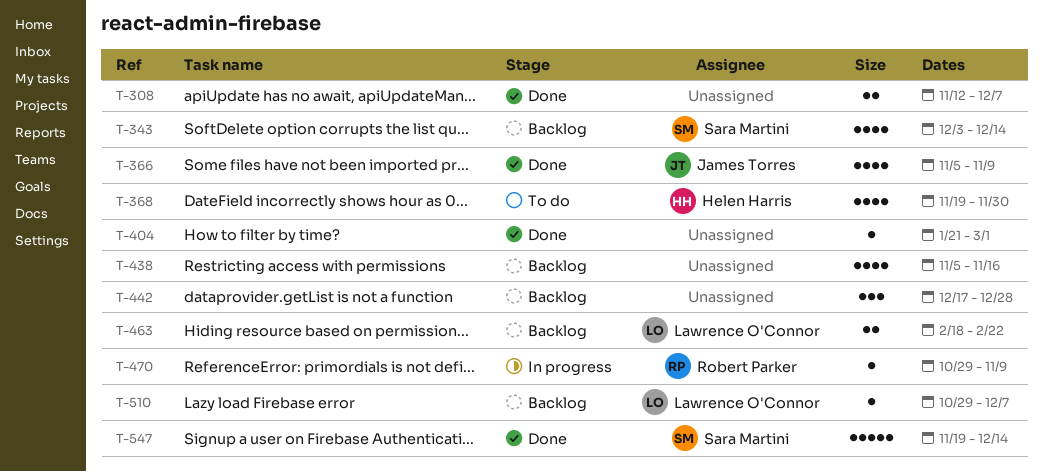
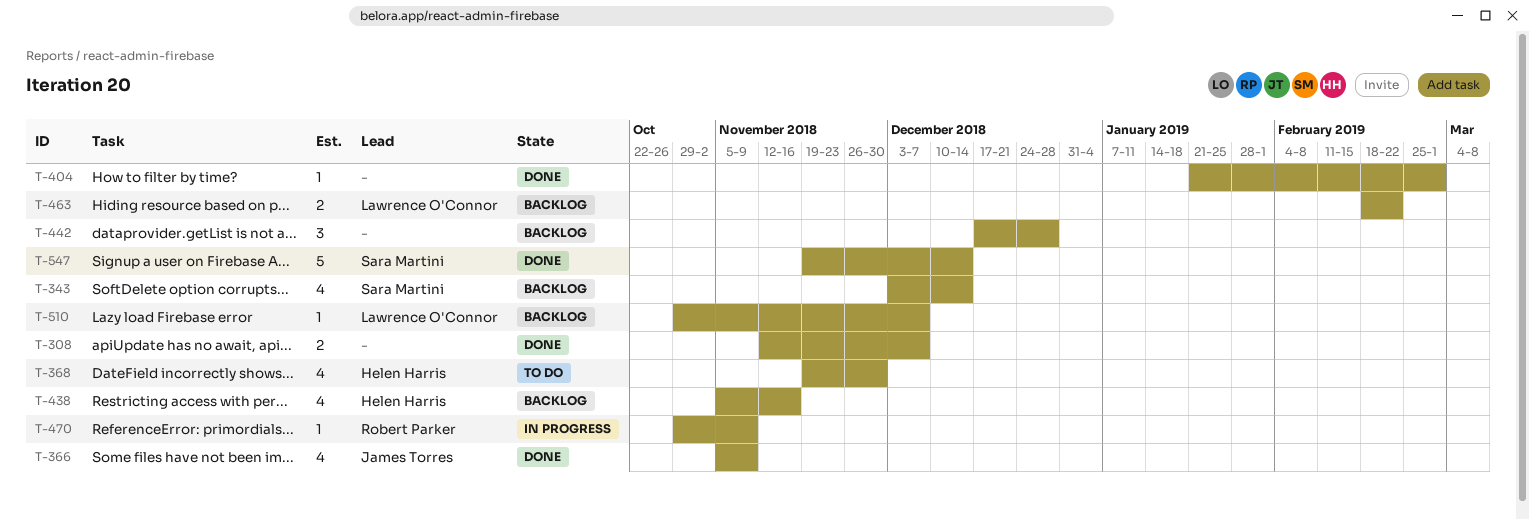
T-438, owner: none -> Helen Harris

